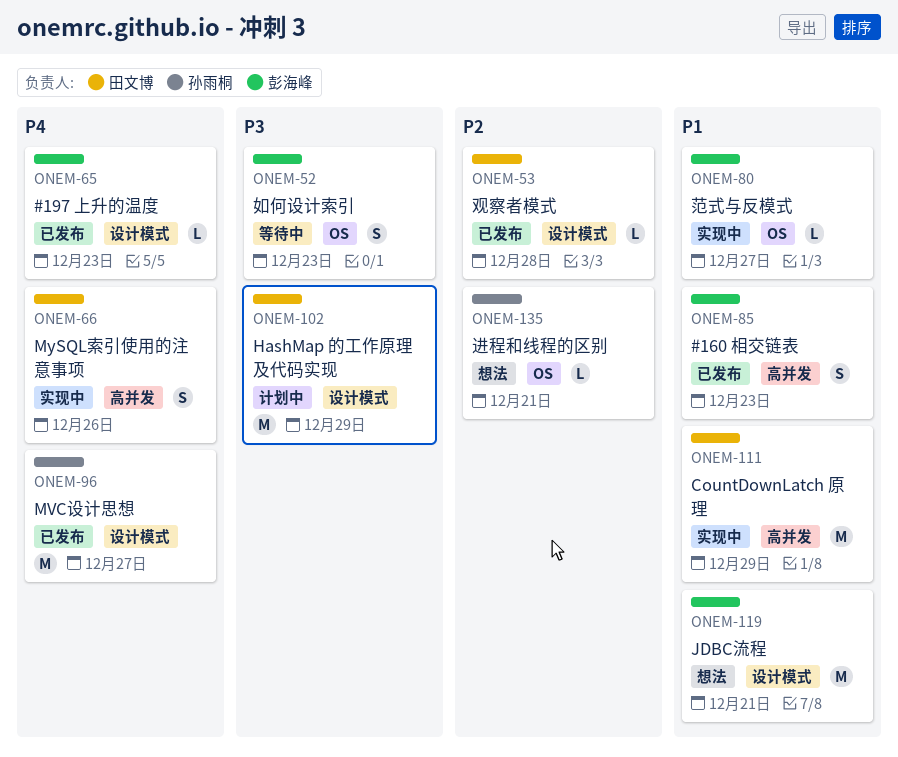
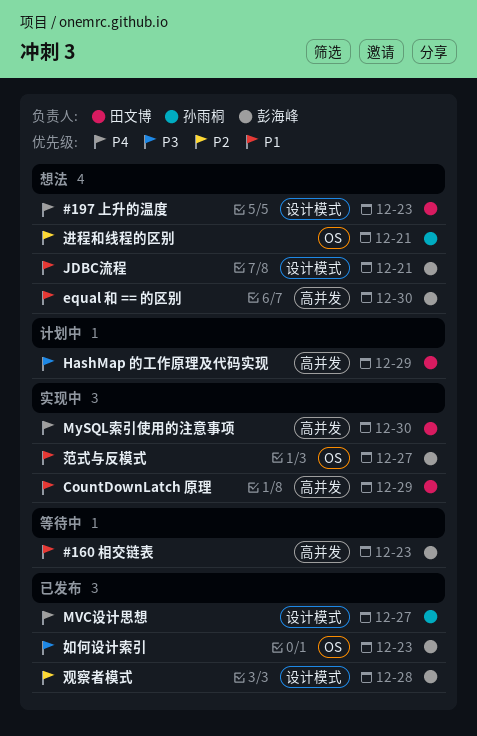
#160 相交链表, status: 已发布 -> 等待中
#197 上升的温度, status: 已发布 -> 想法
#197 上升的温度, owner: 彭海峰 -> 田文博
equal 和 == 的区别: none -> present
HashMap 的工作原理及代码实现, label: 设计模式 -> 高并发
MySQL索引使用的注意事项, due: Dec 26 -> Dec 30
如何设计索引, status: 等待中 -> 已发布
观察者模式, owner: 田文博 -> 彭海峰

